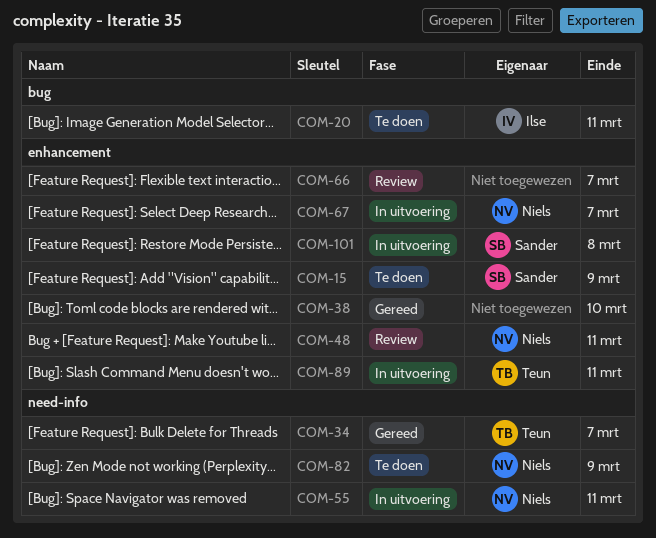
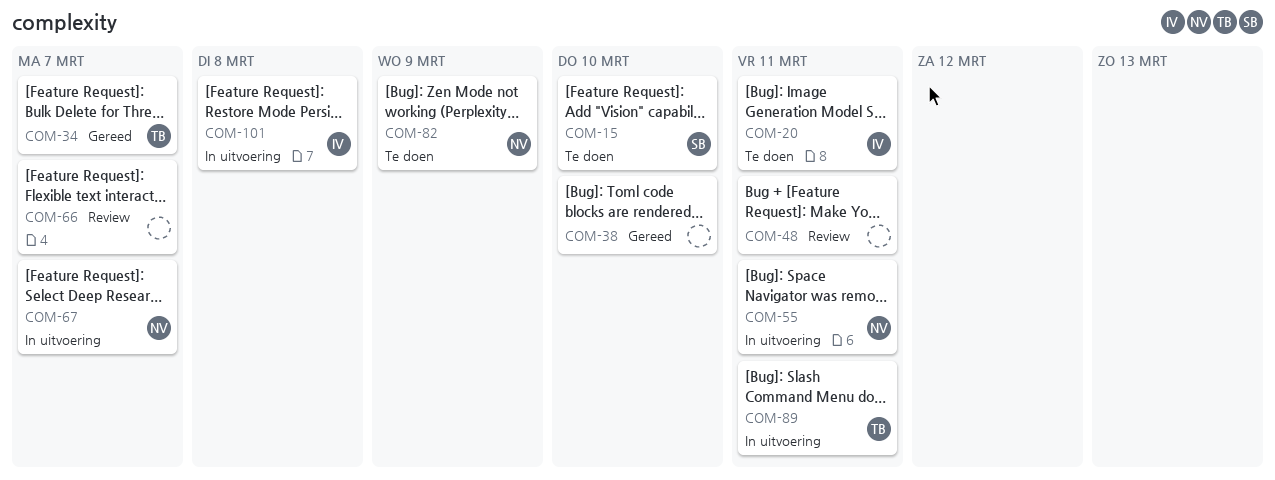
COM-15, due: Mar 9 -> Mar 10
COM-48, owner: Niels -> none
COM-101, owner: Sander -> Ilse

